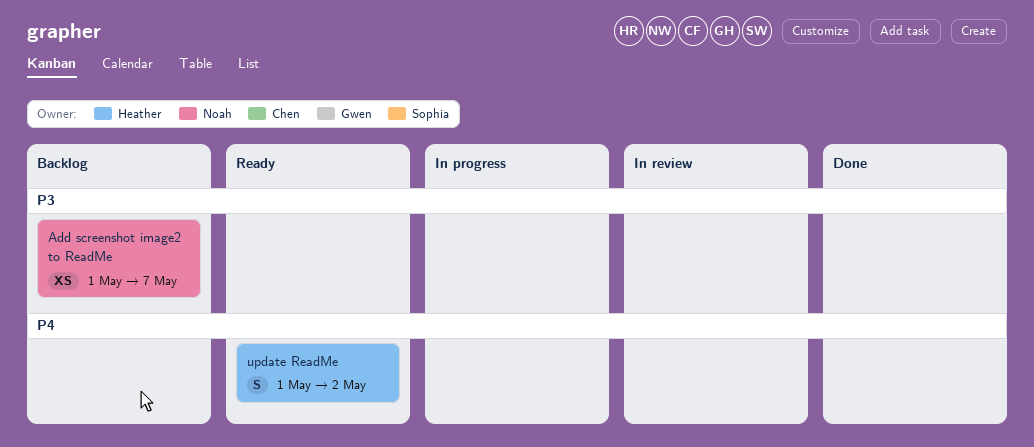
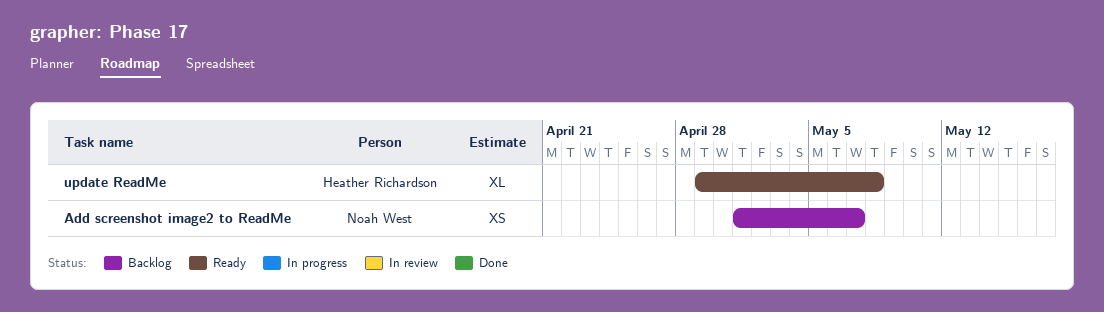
update ReadMe, estimate: S -> XL
update ReadMe, start: May 1 -> Apr 29
update ReadMe, due: May 2 -> May 8

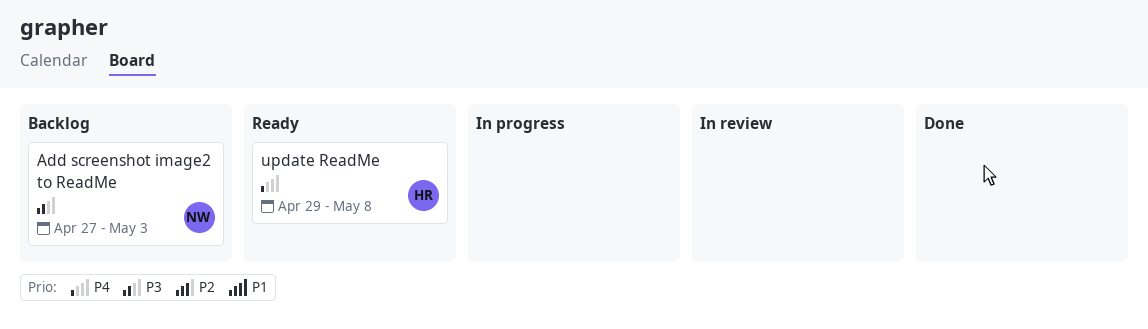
Add screenshot image2 to ReadMe, start: May 1 -> Apr 27
Add screenshot image2 to ReadMe, due: May 7 -> May 3

